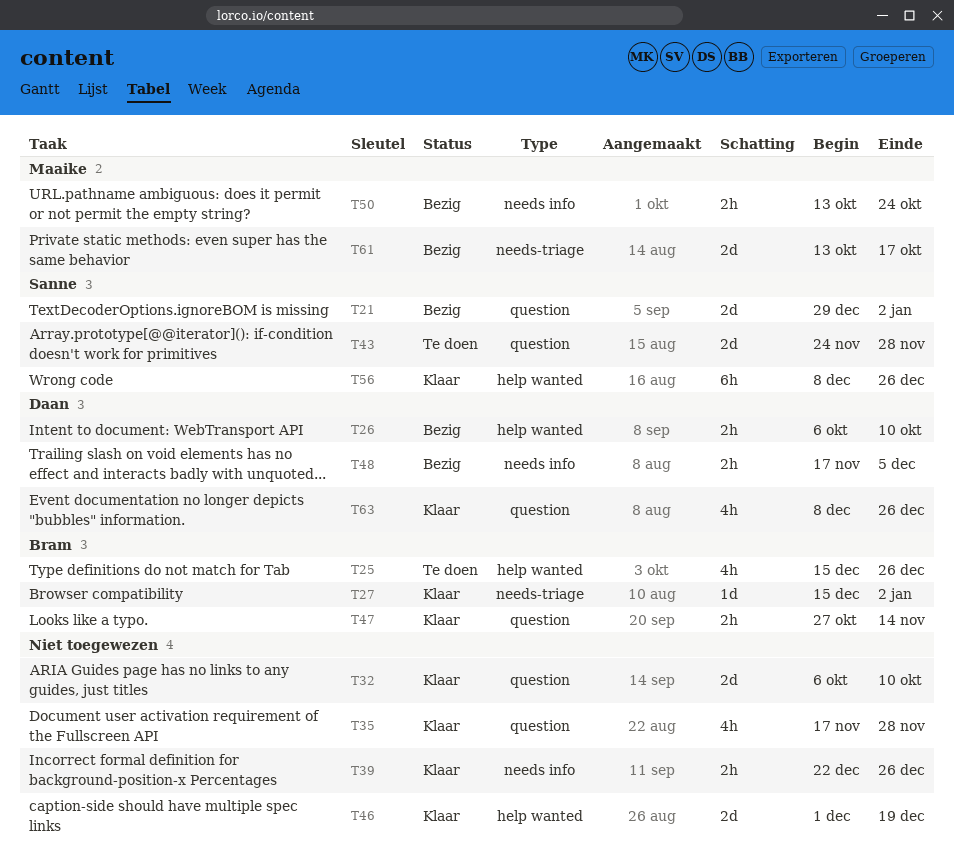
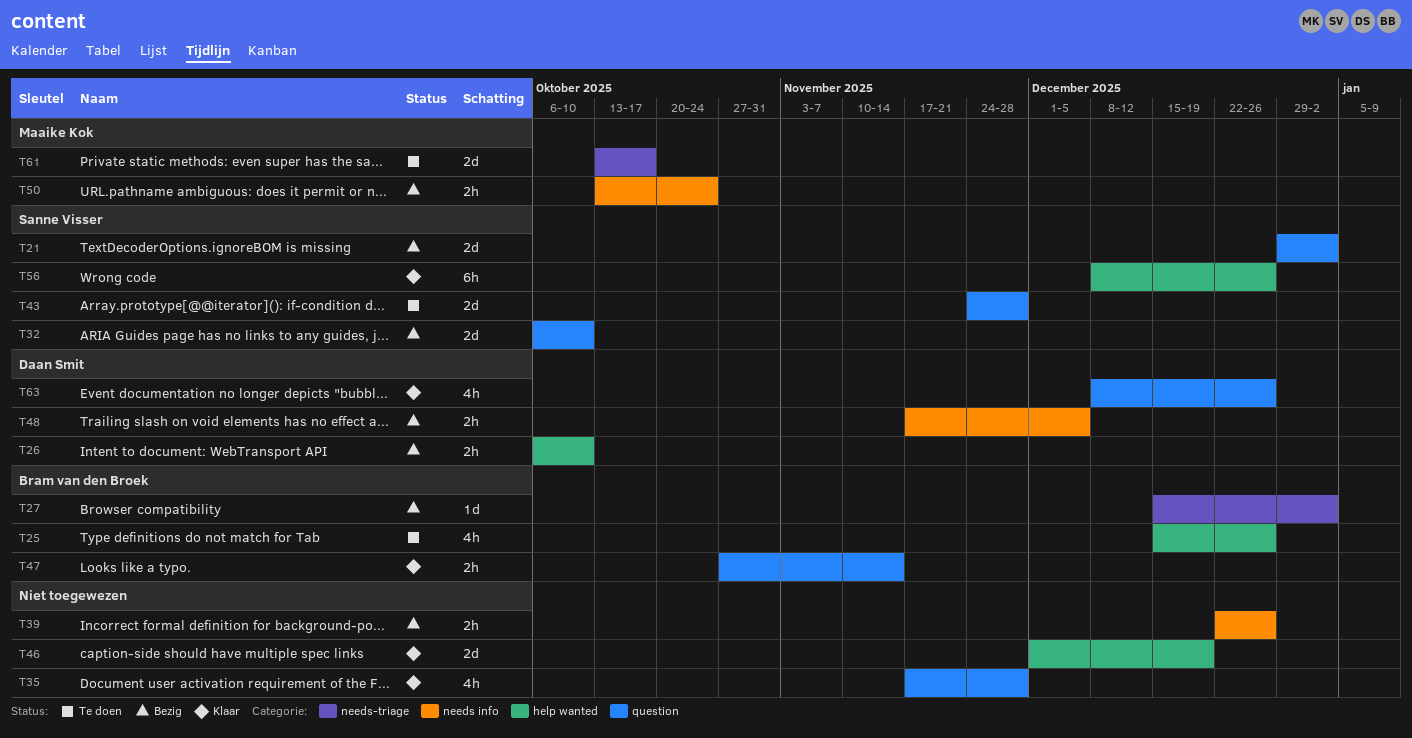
T27, status: Klaar -> Bezig
T32, status: Klaar -> Bezig
T32, owner: none -> Sanne Visser
T39, status: Klaar -> Bezig
T61, status: Bezig -> Te doen

